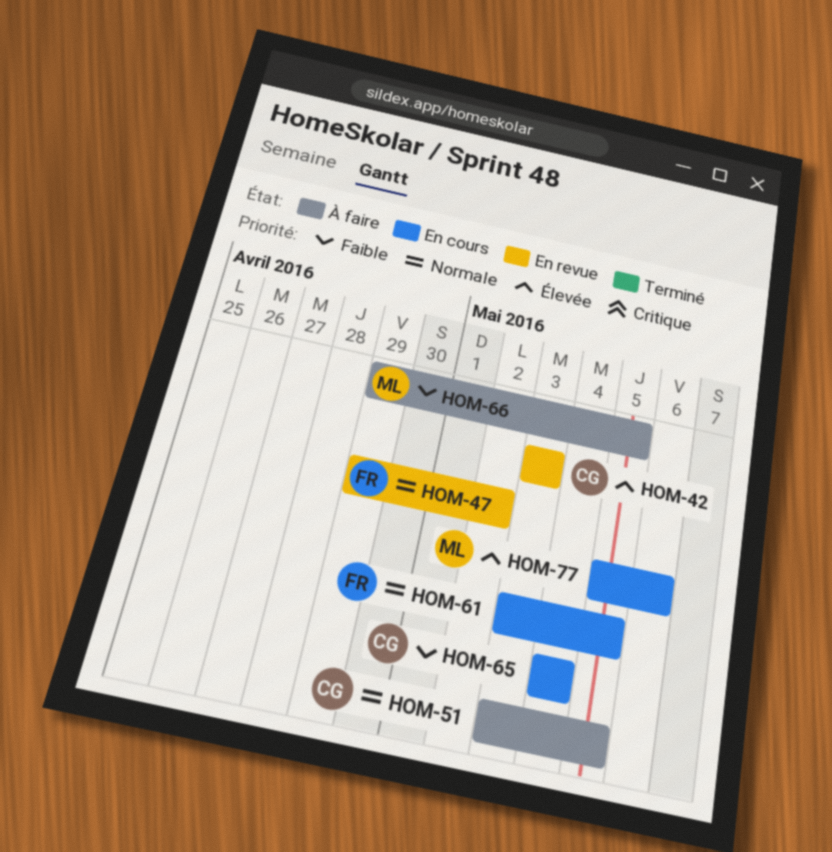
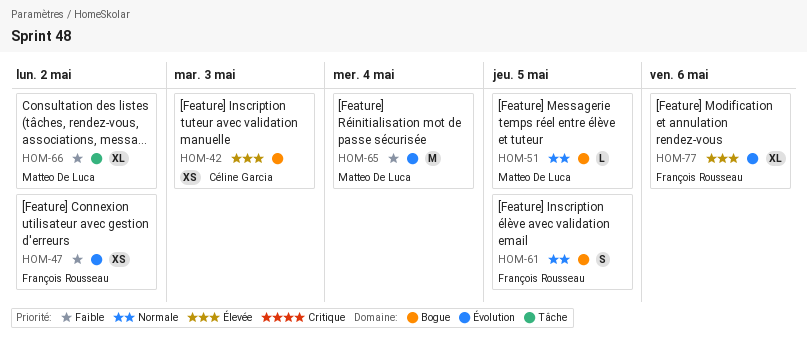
HOM-47, priority: Normale -> Faible
HOM-51, owner: Céline Garcia -> Matteo De Luca
HOM-65, owner: Céline Garcia -> Matteo De Luca
HOM-66, due: May 5 -> May 2
HOM-77, owner: Matteo De Luca -> François Rousseau

